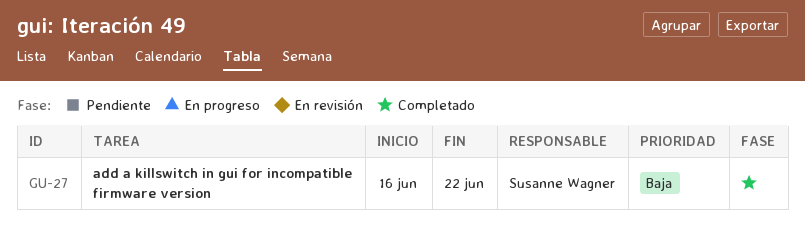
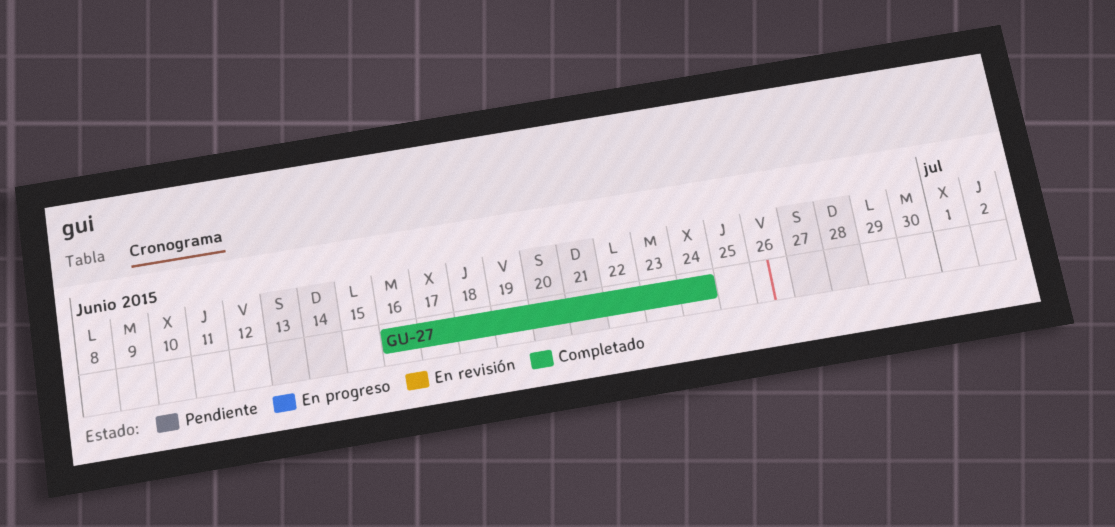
GU-27, due: Jun 22 -> Jun 24

